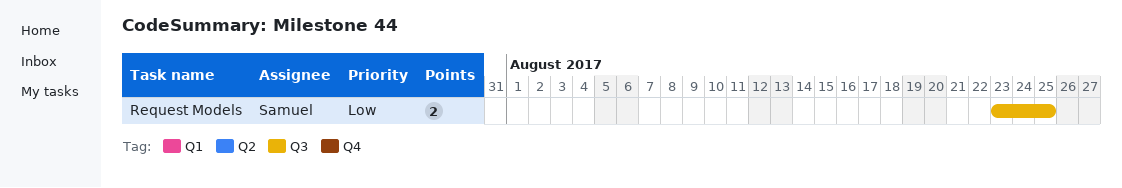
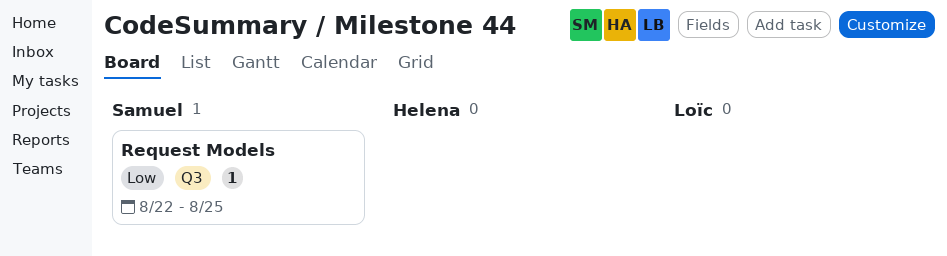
Request Models, estimate: 2 -> 1
Request Models, start: Aug 23 -> Aug 22

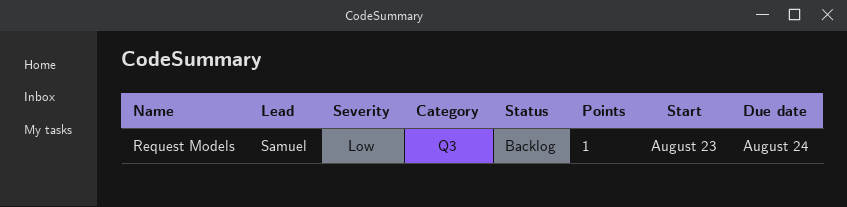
Request Models, start: Aug 22 -> Aug 23
Request Models, due: Aug 25 -> Aug 24

